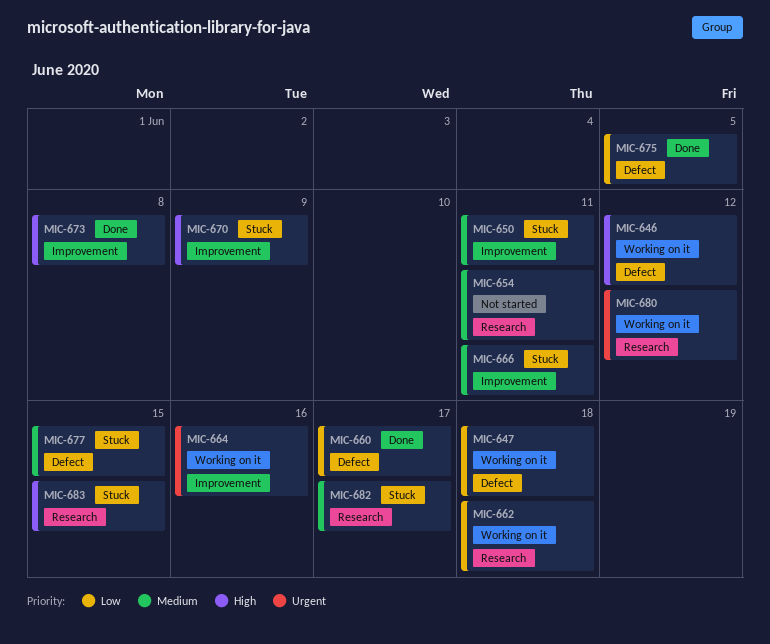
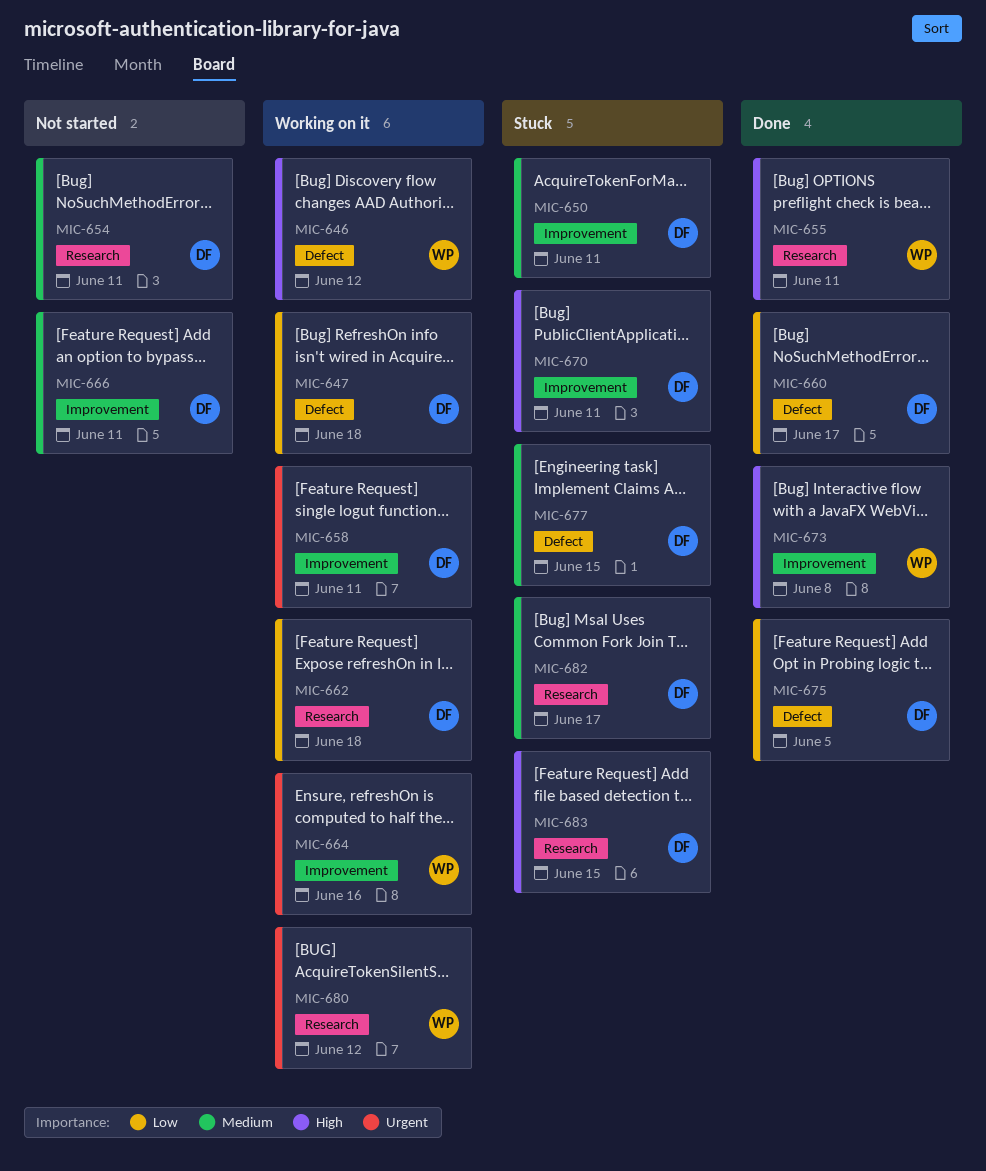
MIC-655: none -> present
MIC-658: none -> present
MIC-666, status: Stuck -> Not started
MIC-670, due: Jun 9 -> Jun 11

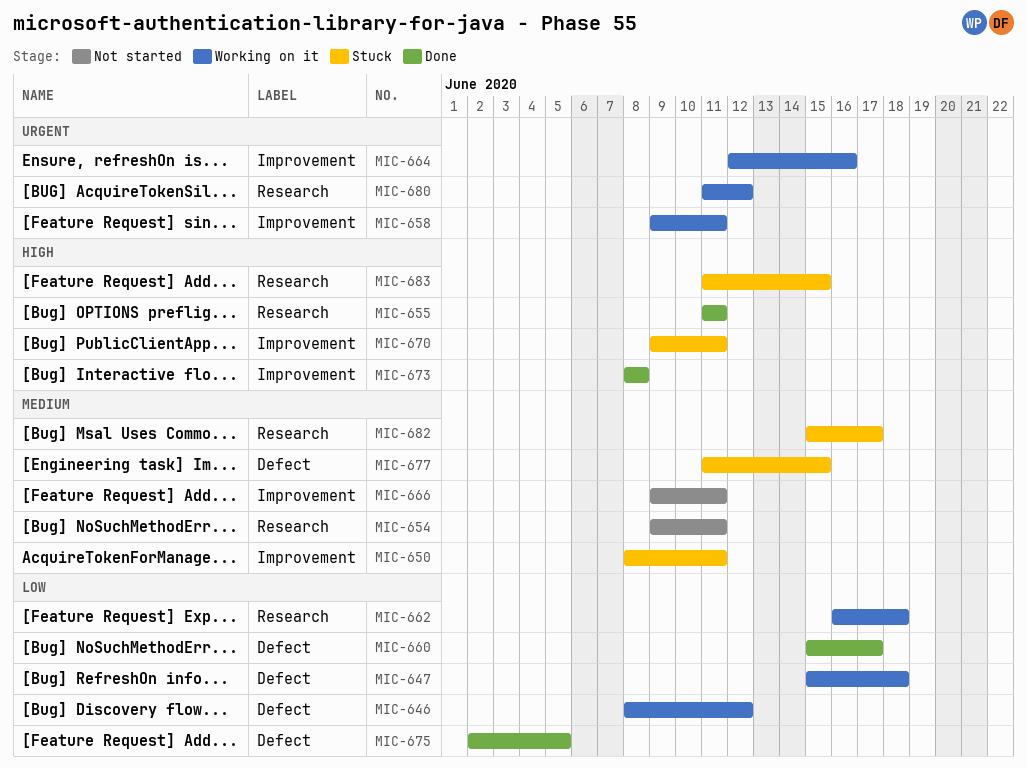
MIC-646, priority: High -> Low

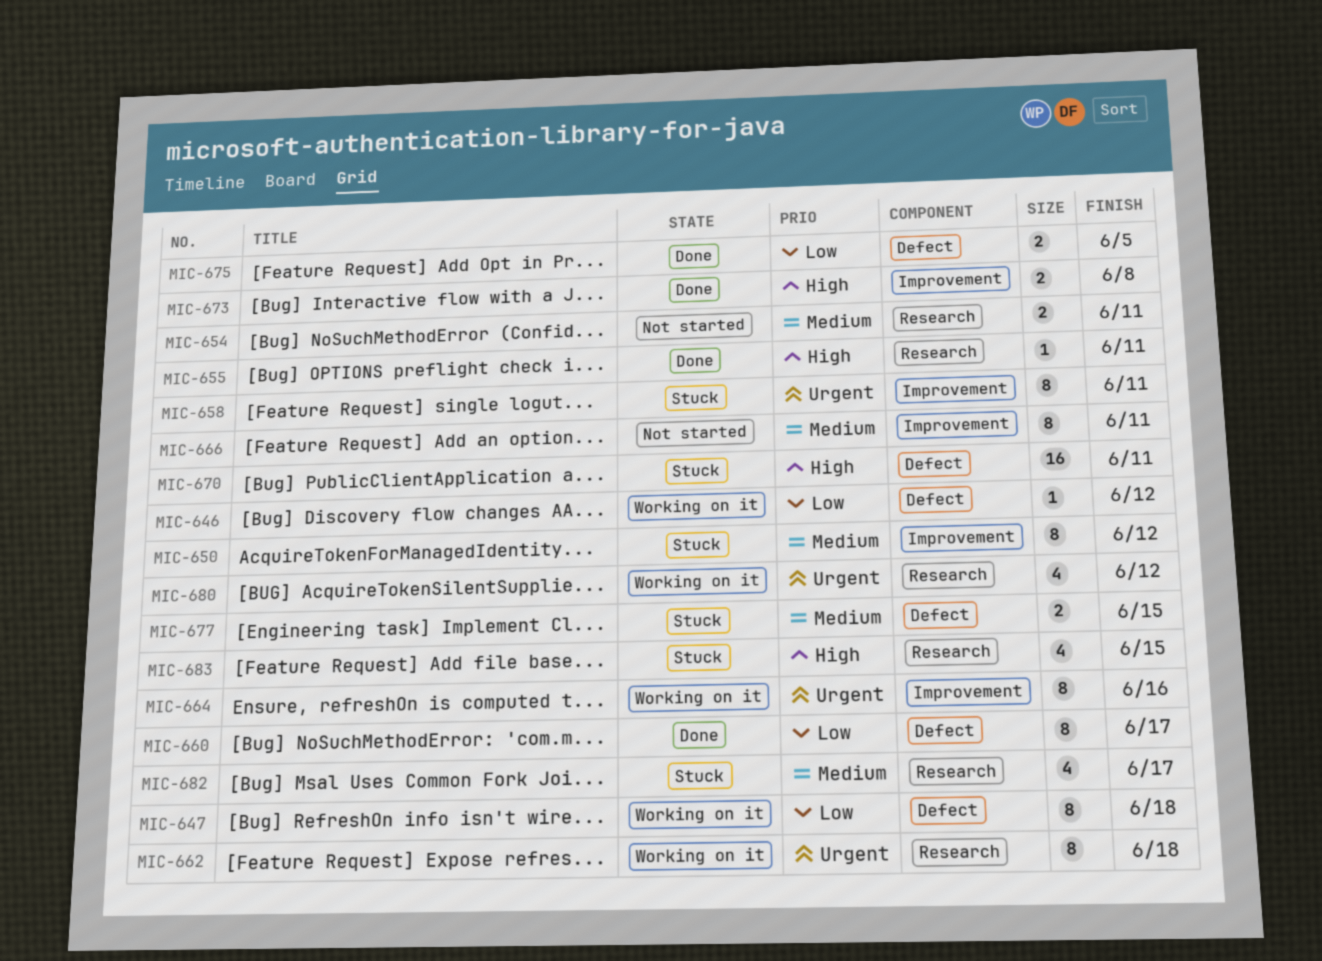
MIC-650, due: Jun 11 -> Jun 12
MIC-658, status: Working on it -> Stuck
MIC-662, priority: Low -> Urgent
MIC-670, label: Improvement -> Defect

